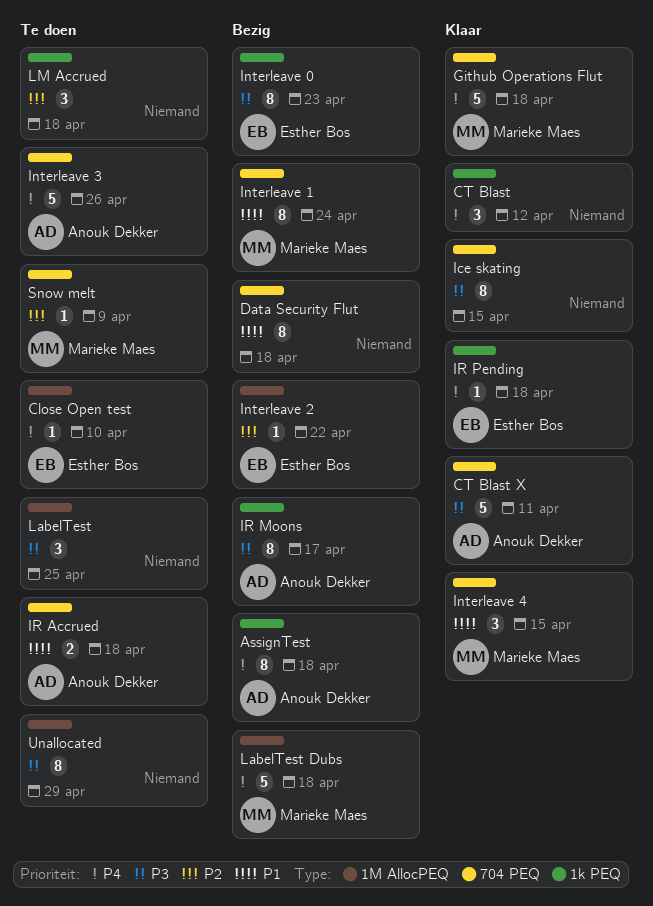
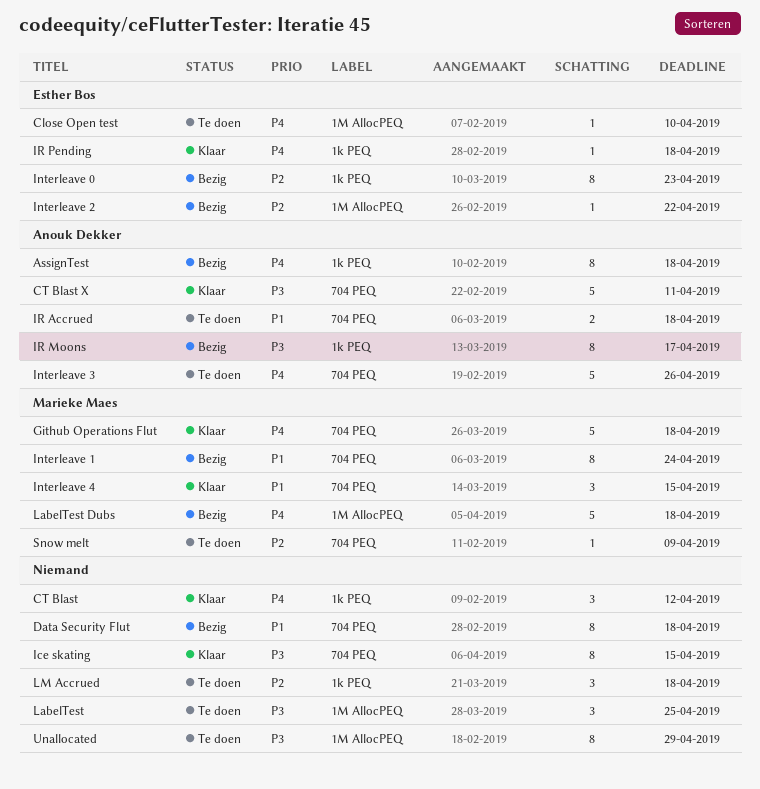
Interleave 0, priority: P3 -> P2

